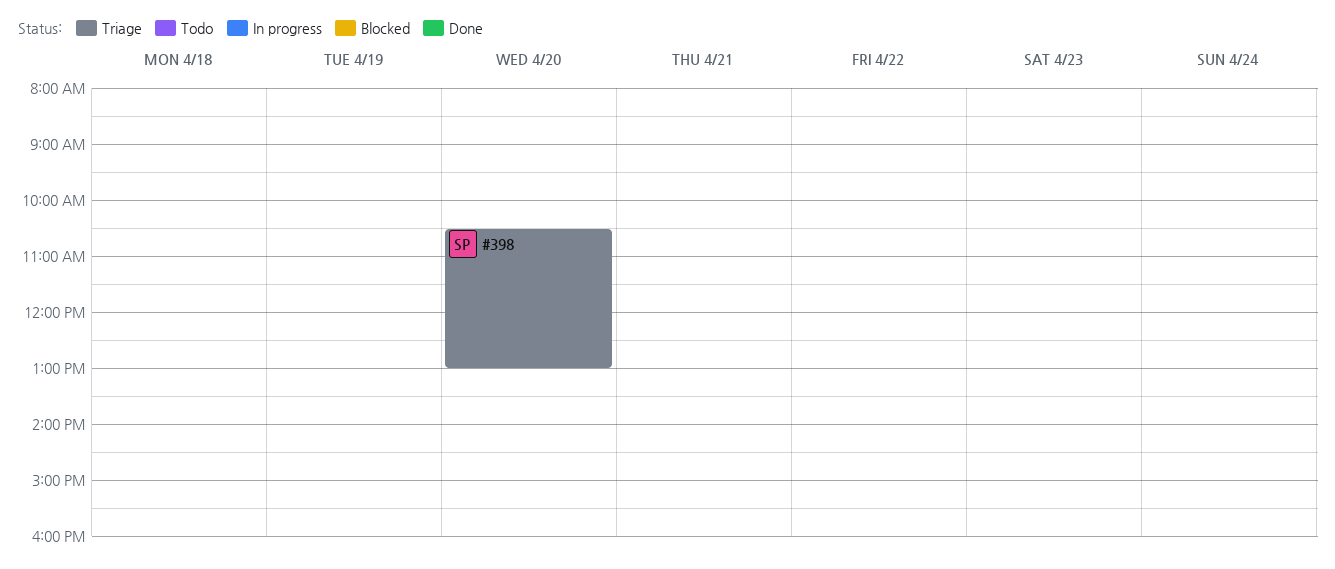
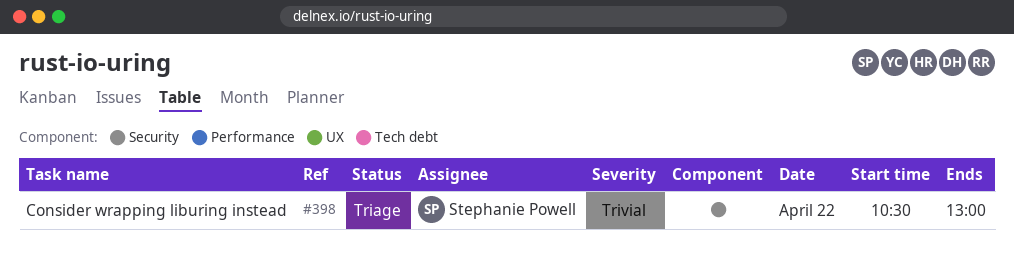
#398, day: Apr 20 -> Apr 22

